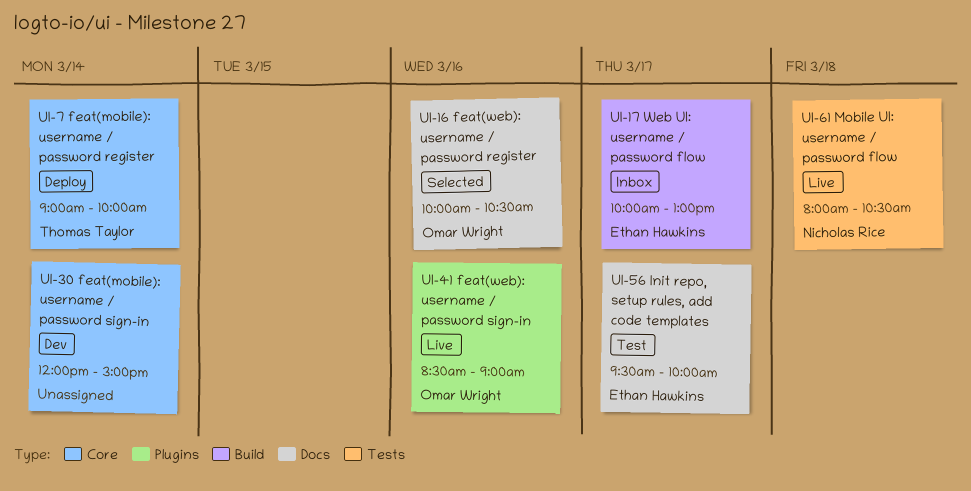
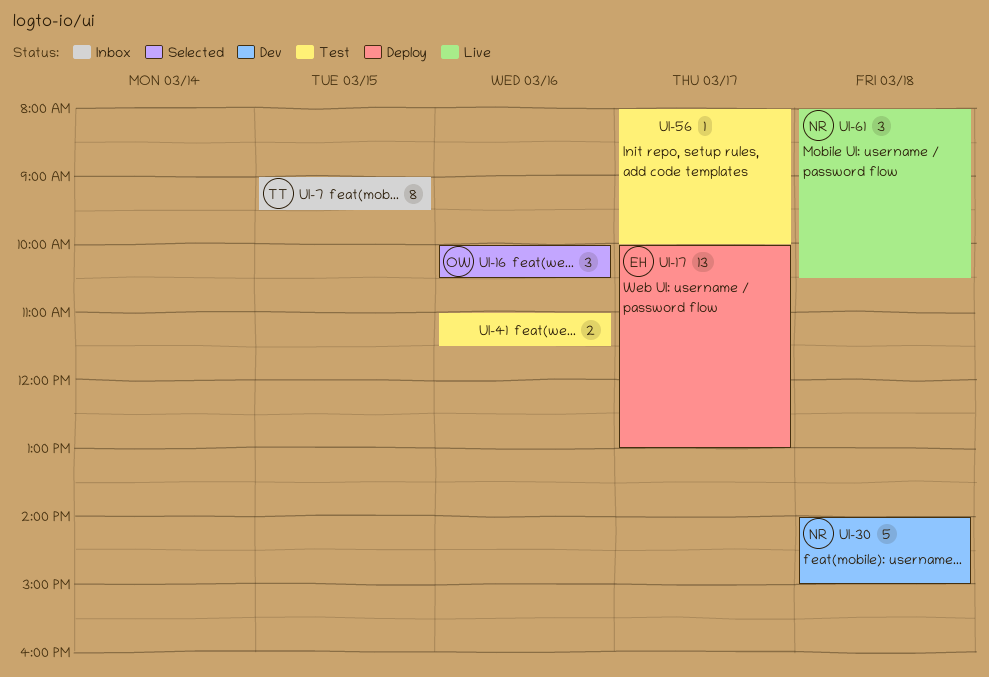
UI-7, status: Deploy -> Inbox
UI-7, day: Mar 14 -> Mar 15
UI-7, ends: 10:00 -> 09:30
UI-17, status: Inbox -> Deploy
UI-30, owner: none -> Nicholas Rice
UI-30, day: Mar 14 -> Mar 18
UI-30, begins: 12:00 -> 14:00
UI-41, status: Live -> Test
UI-41, owner: Omar Wright -> none
UI-41, begins: 08:30 -> 11:00
UI-41, ends: 09:00 -> 11:30
UI-56, owner: Ethan Hawkins -> none
UI-56, begins: 09:30 -> 08:00

